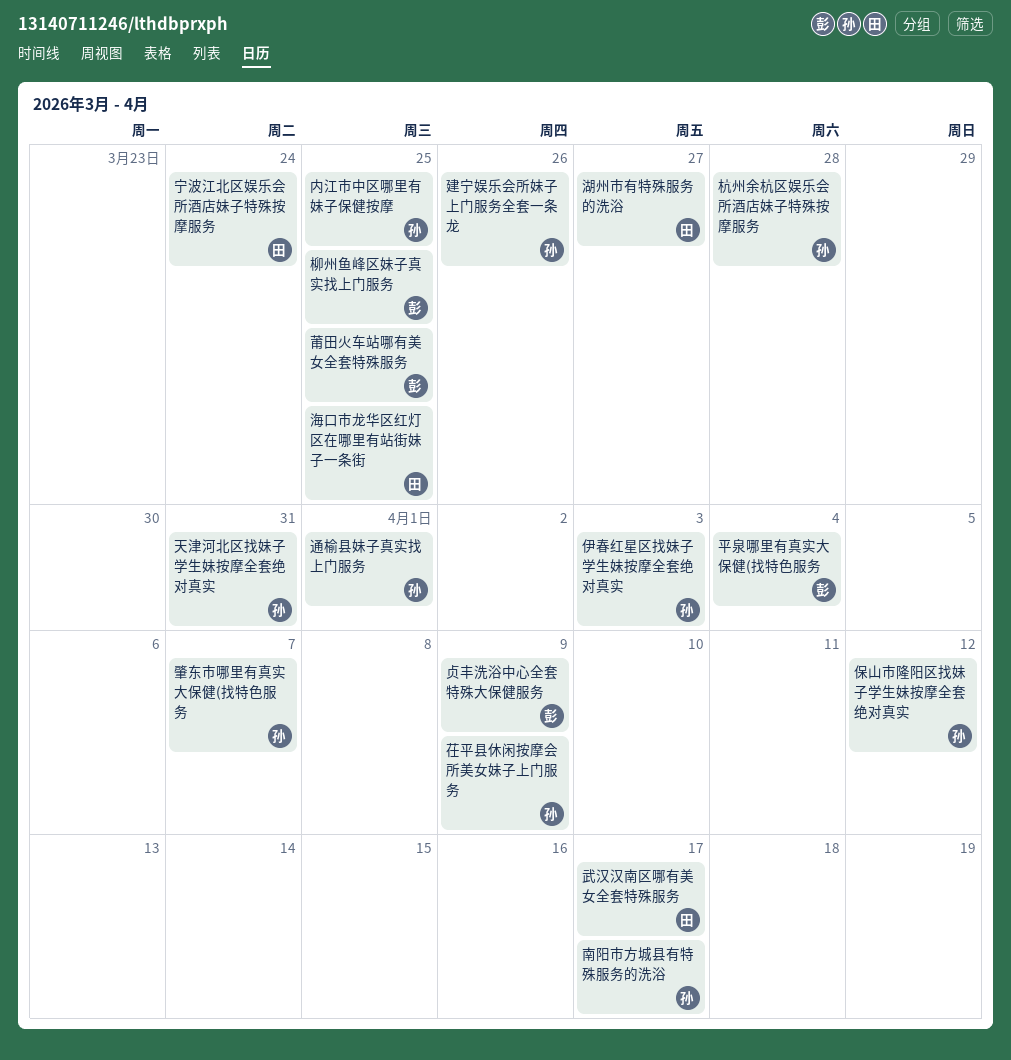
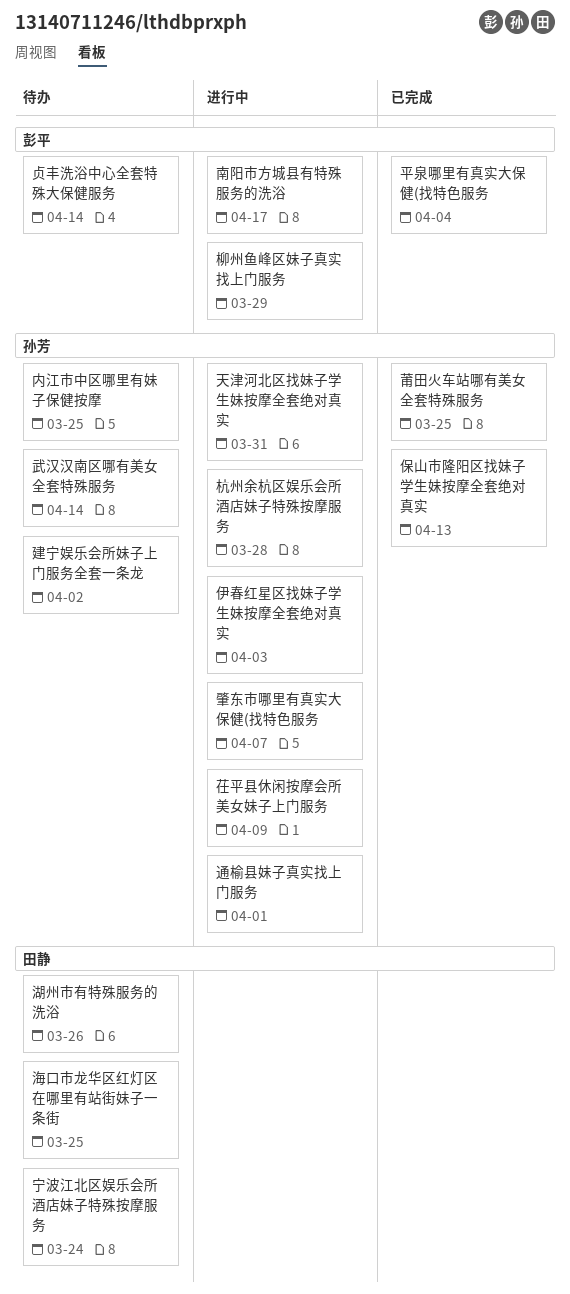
保山市隆阳区找妹子学生妹按摩全套绝对真实, due: Apr 12 -> Apr 13
南阳市方城县有特殊服务的洗浴, owner: 孙芳 -> 彭平
建宁娱乐会所妹子上门服务全套一条龙, due: Mar 26 -> Apr 2
柳州鱼峰区妹子真实找上门服务, due: Mar 25 -> Mar 29
武汉汉南区哪有美女全套特殊服务, owner: 田静 -> 孙芳
武汉汉南区哪有美女全套特殊服务, due: Apr 17 -> Apr 14
湖州市有特殊服务的洗浴, due: Mar 27 -> Mar 26
莆田火车站哪有美女全套特殊服务, owner: 彭平 -> 孙芳
贞丰洗浴中心全套特殊大保健服务, due: Apr 9 -> Apr 14

